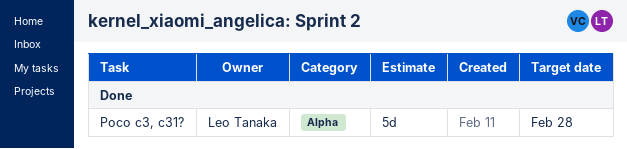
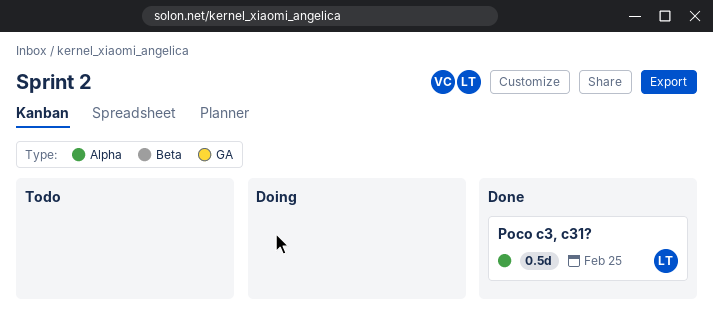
Poco c3, c31?, estimate: 5d -> 0.5d
Poco c3, c31?, due: Feb 28 -> Feb 25

